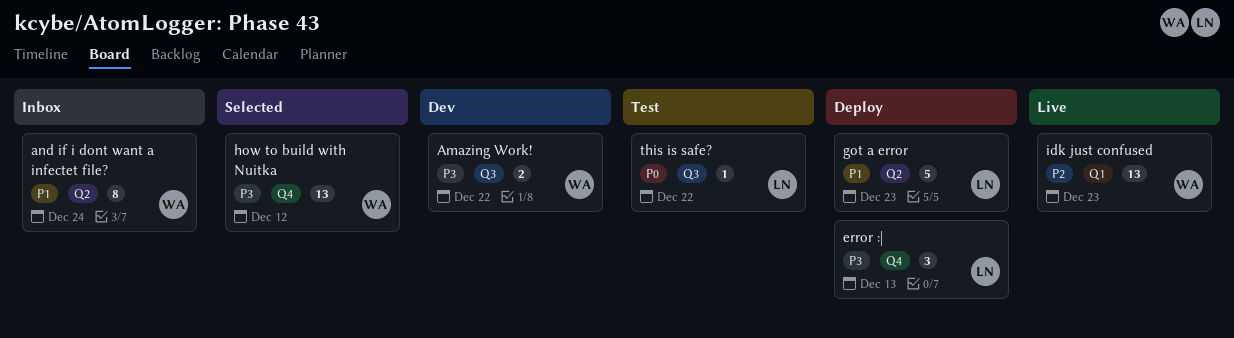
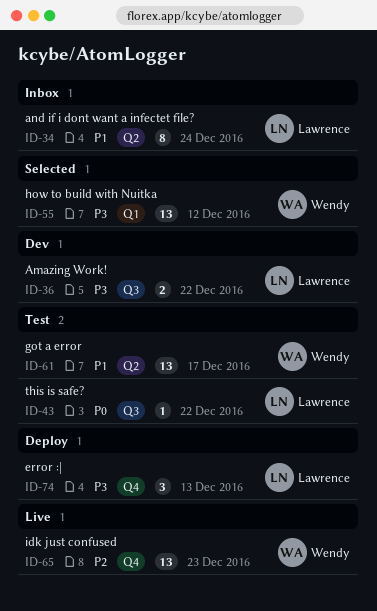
Amazing Work!, owner: Wendy -> Lawrence
and if i dont want a infectet file?, owner: Wendy -> Lawrence
got a error, status: Deploy -> Test
got a error, owner: Lawrence -> Wendy
got a error, estimate: 5 -> 13
got a error, due: Dec 23 -> Dec 17
how to build with Nuitka, label: Q4 -> Q1
idk just confused, label: Q1 -> Q4

